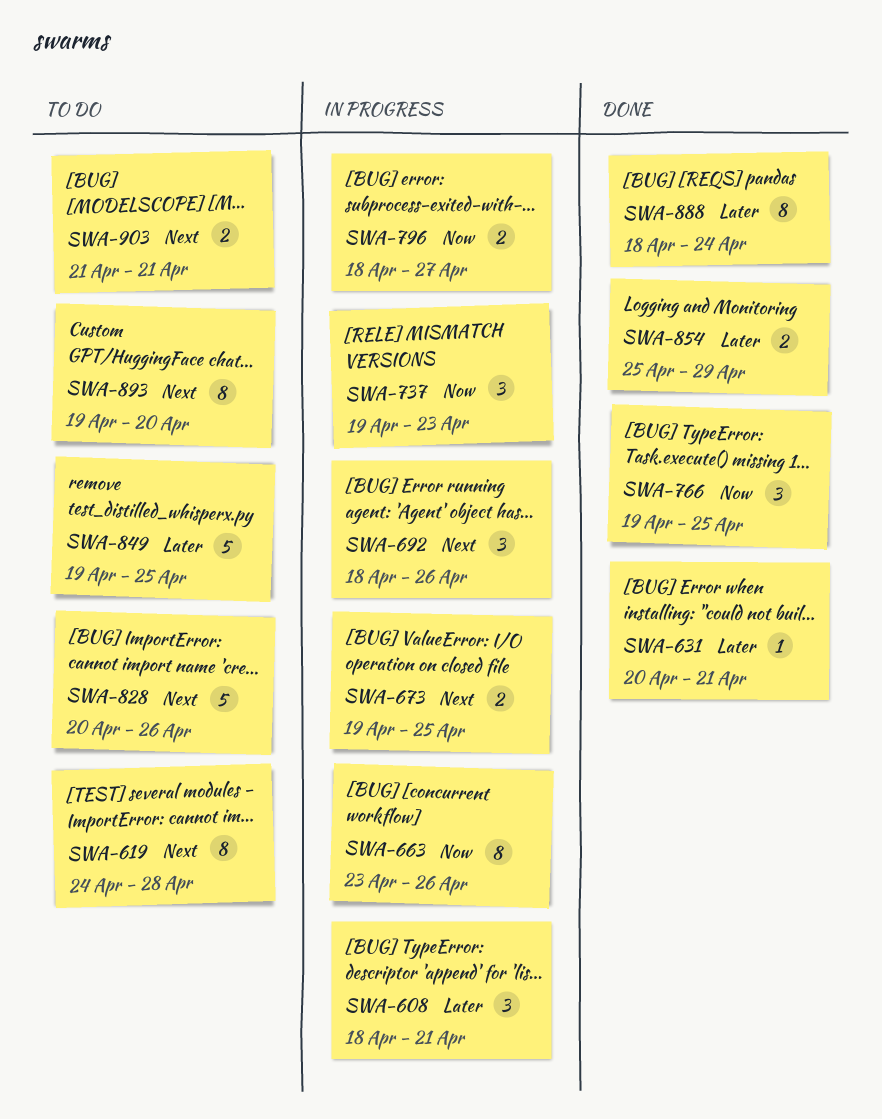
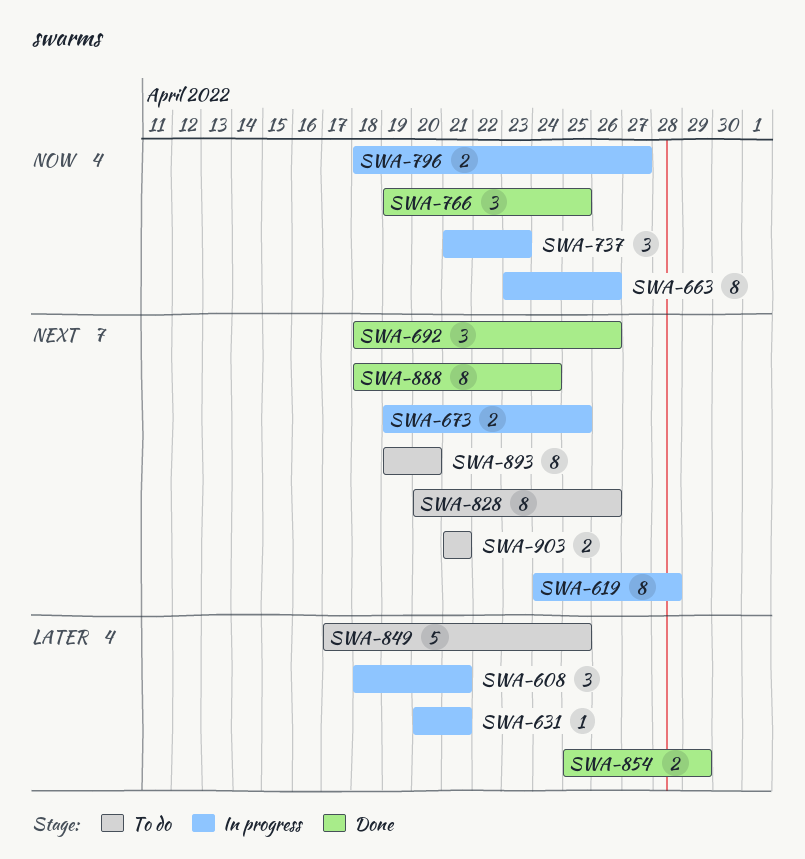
SWA-619, status: To do -> In progress
SWA-631, status: Done -> In progress
SWA-692, status: In progress -> Done
SWA-737, start: Apr 19 -> Apr 21
SWA-828, estimate: 5 -> 8
SWA-849, start: Apr 19 -> Apr 17
SWA-888, priority: Later -> Next

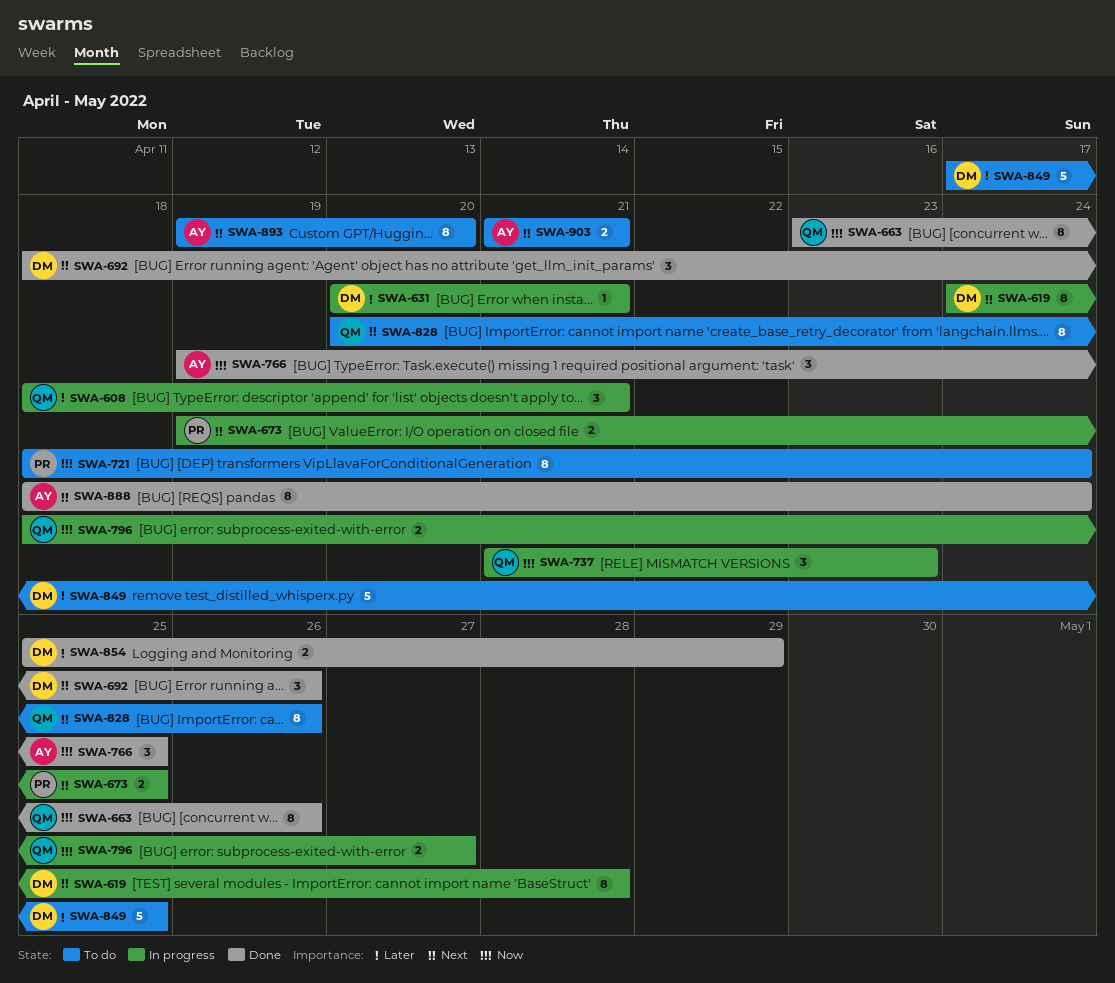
SWA-663, status: In progress -> Done
SWA-721: none -> present

